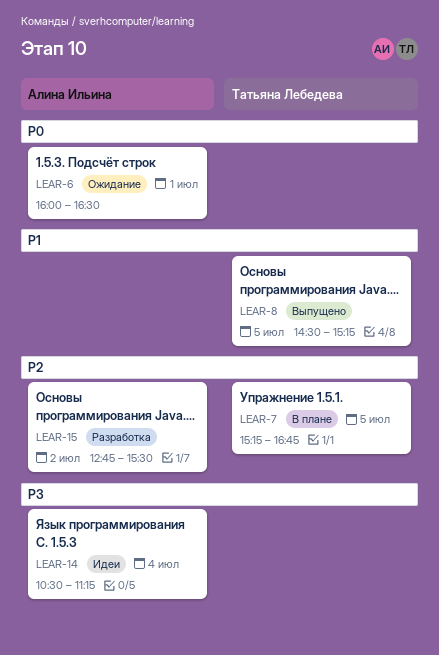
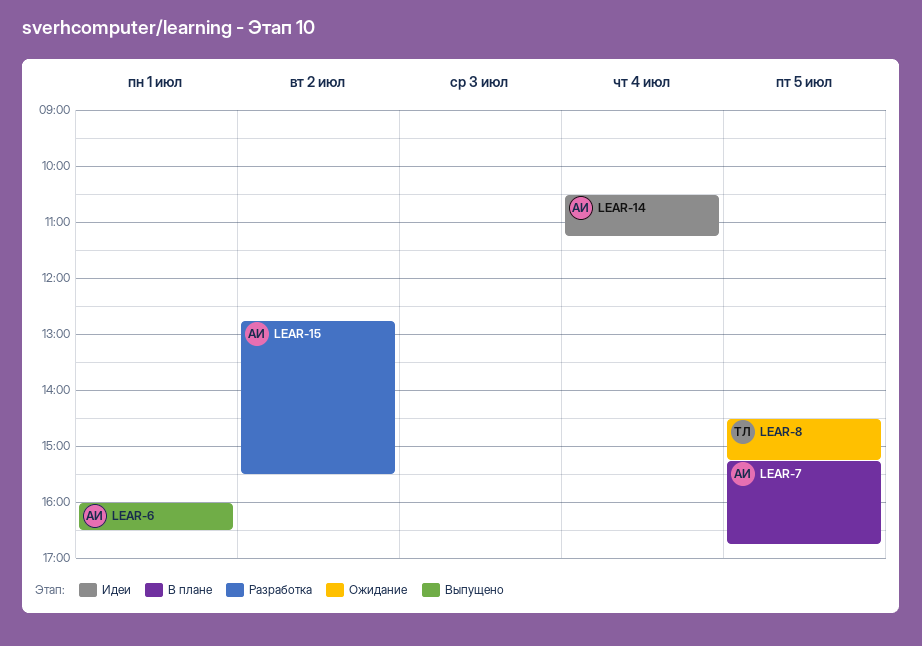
LEAR-6, status: Ожидание -> Выпущено
LEAR-7, owner: Татьяна Лебедева -> Алина Ильина
LEAR-8, status: Выпущено -> Ожидание

